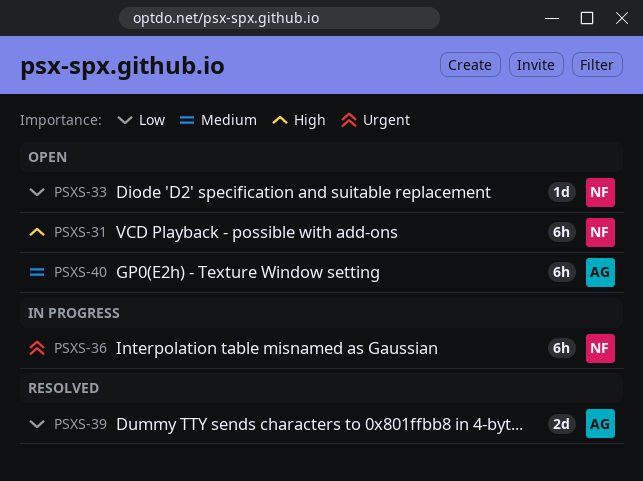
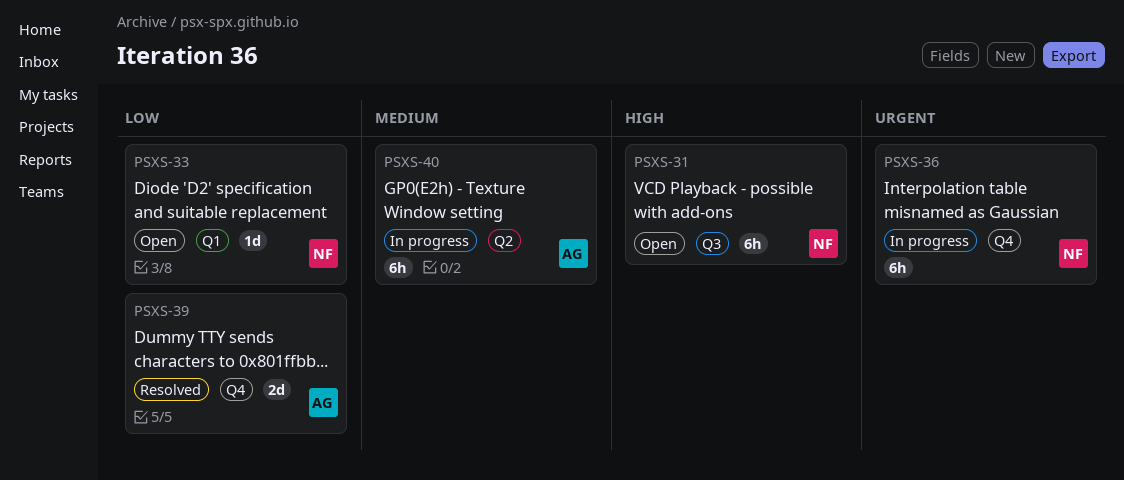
PSXS-40, status: Open -> In progress

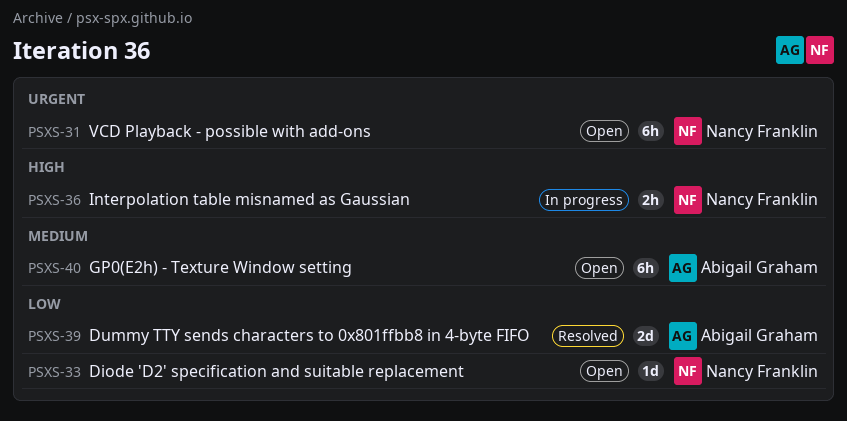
PSXS-31, priority: High -> Urgent
PSXS-36, priority: Urgent -> High
PSXS-36, estimate: 6h -> 2h
PSXS-40, status: In progress -> Open

